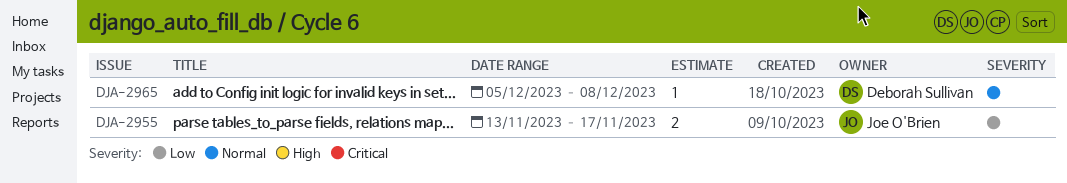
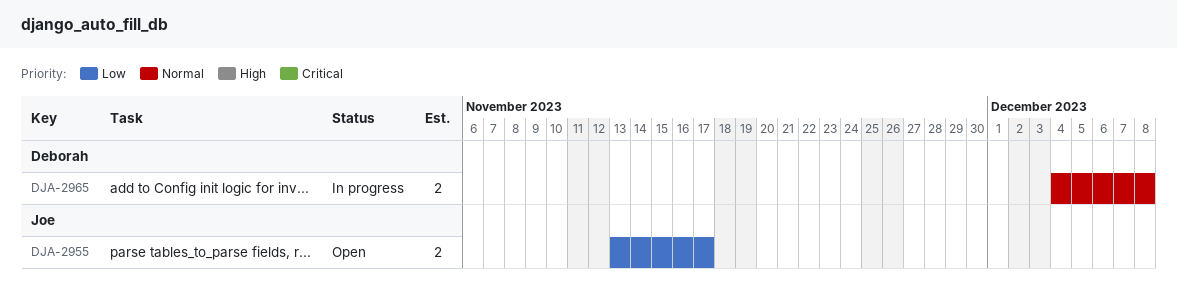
DJA-2965, estimate: 1 -> 2
DJA-2965, start: Dec 5 -> Dec 4

